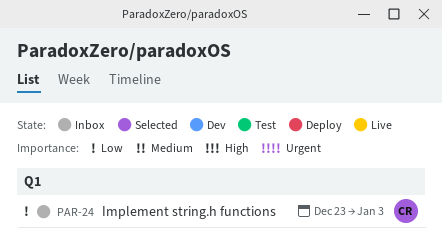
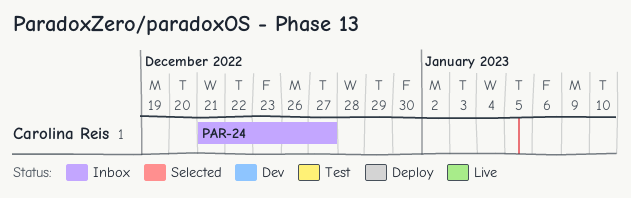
PAR-24, start: Dec 23 -> Dec 21
PAR-24, due: Jan 3 -> Dec 27

